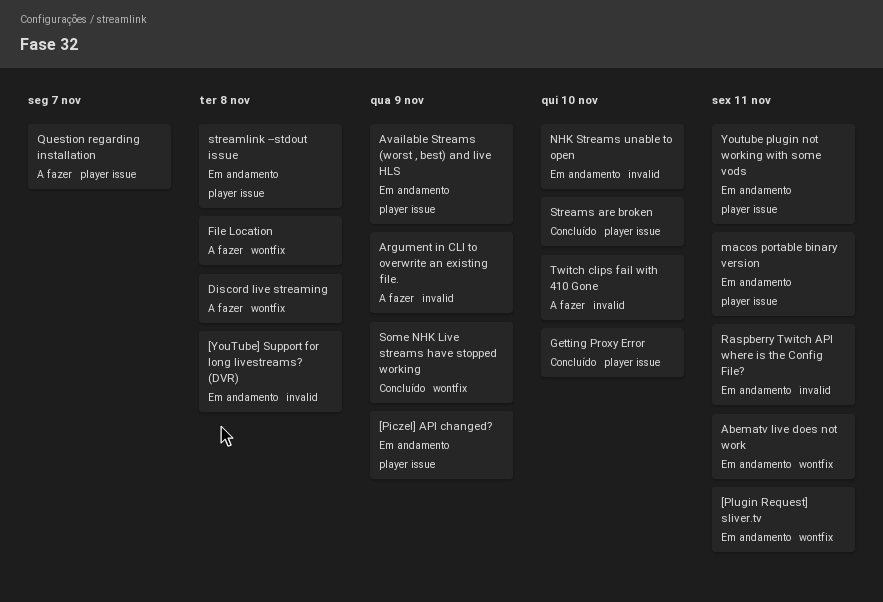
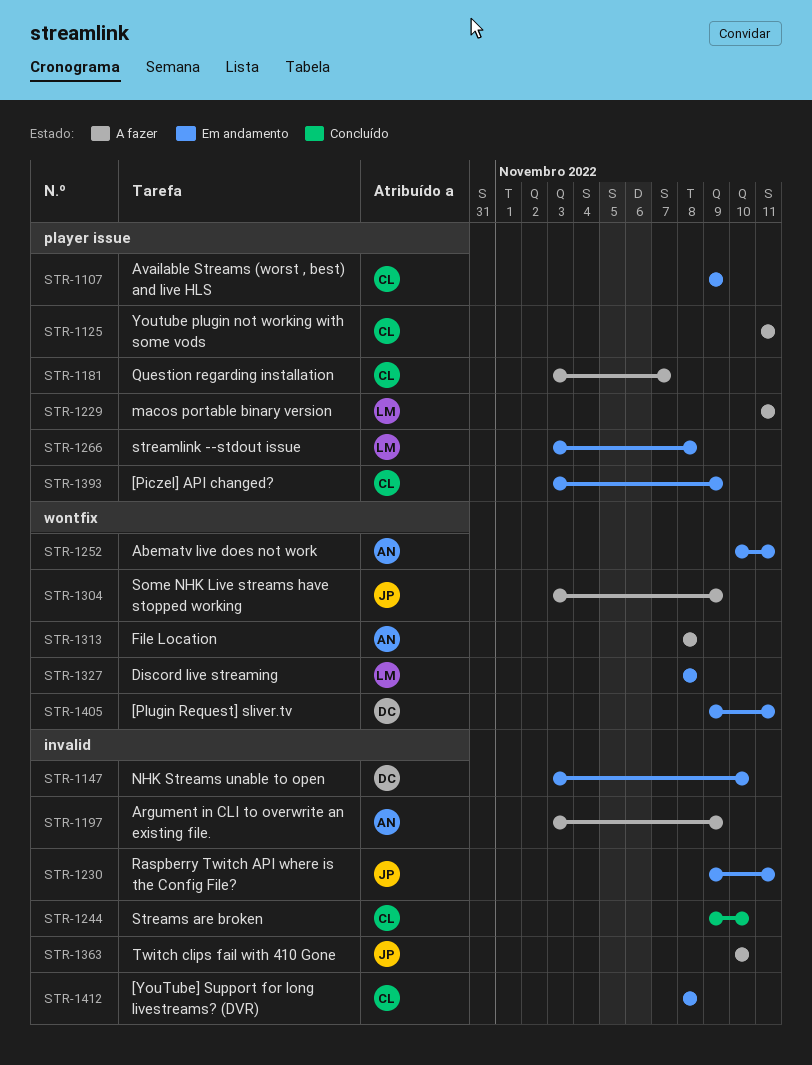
Discord live streaming, status: A fazer -> Em andamento
Getting Proxy Error: present -> none
macos portable binary version, status: Em andamento -> A fazer
Some NHK Live streams have stopped working, status: Concluído -> A fazer
Streams are broken, label: player issue -> invalid
Youtube plugin not working with some vods, status: Em andamento -> A fazer

